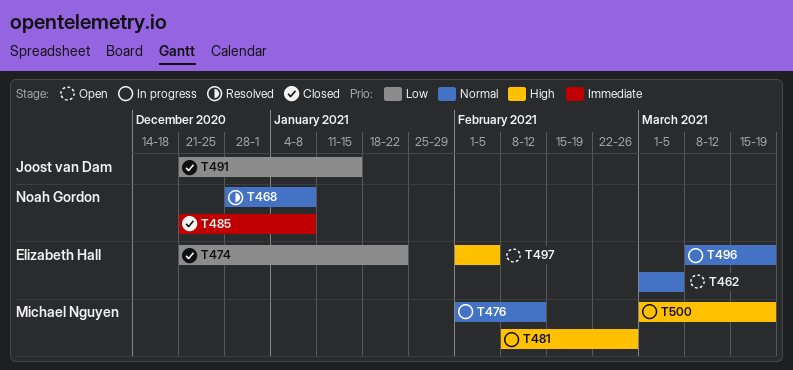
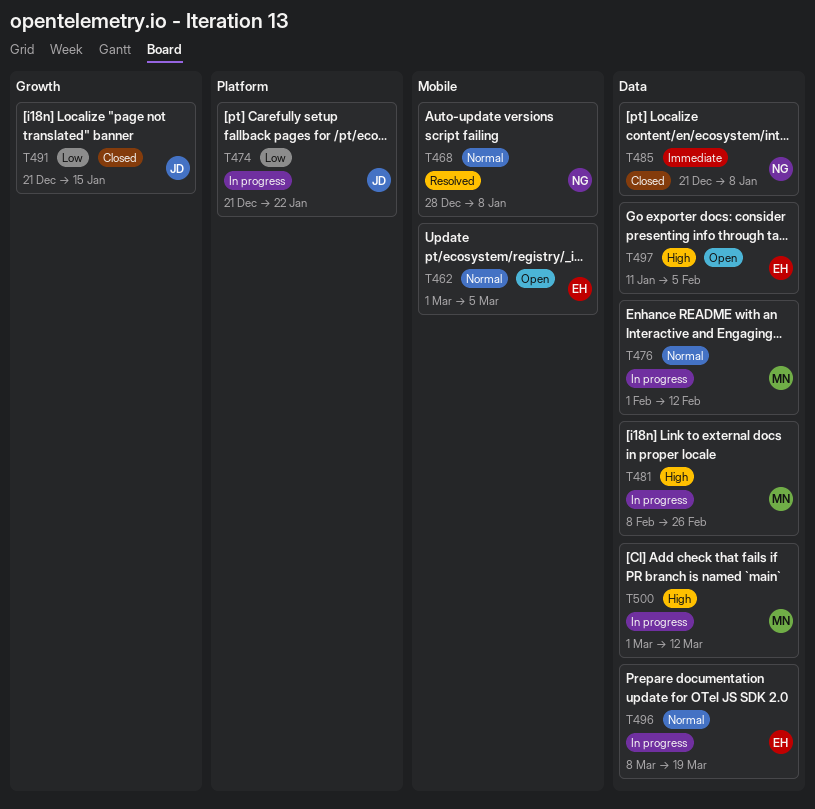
T474, status: Closed -> In progress
T474, owner: Elizabeth Hall -> Joost van Dam
T497, start: Feb 1 -> Jan 11
T500, due: Mar 19 -> Mar 12

